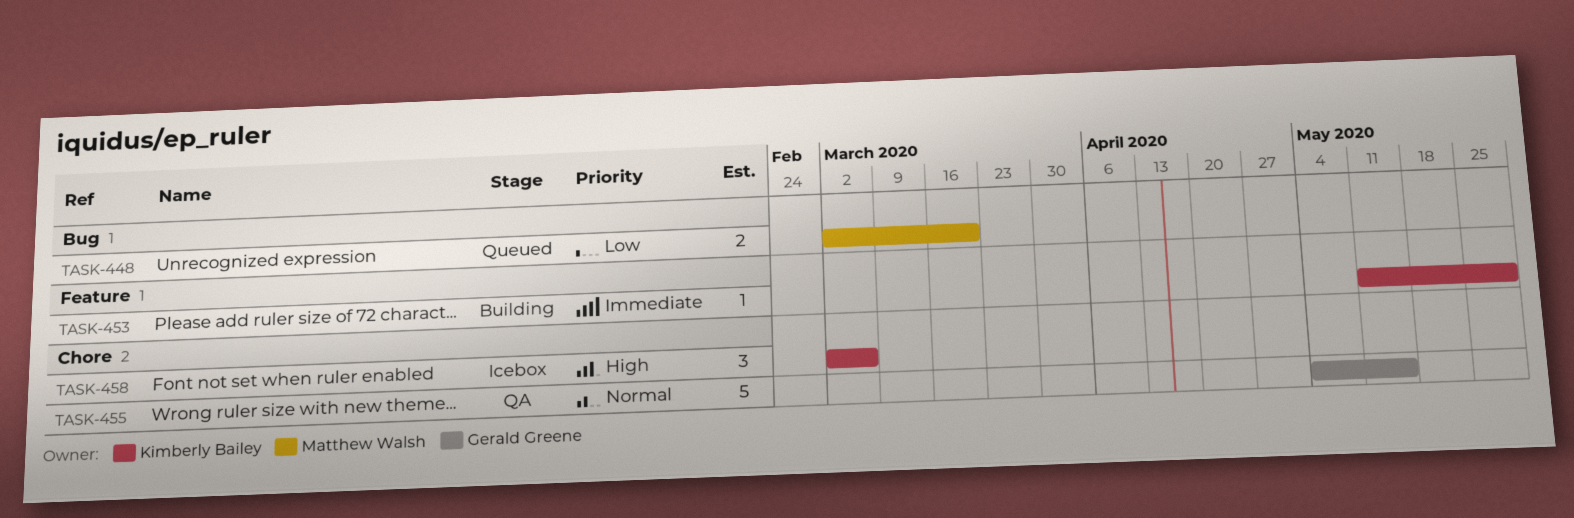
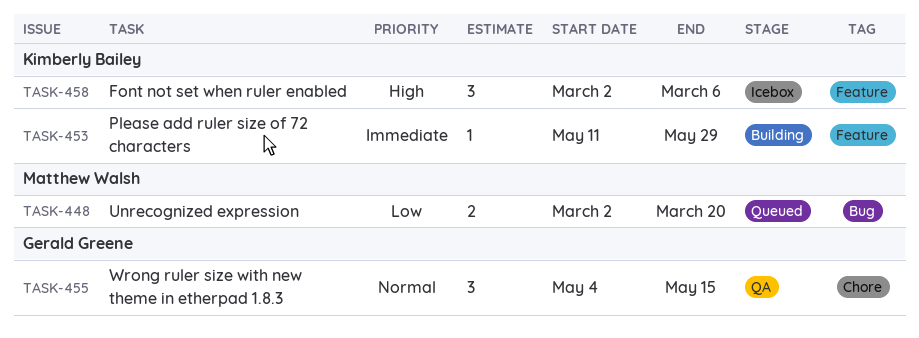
TASK-455, estimate: 5 -> 3
TASK-458, label: Chore -> Feature

